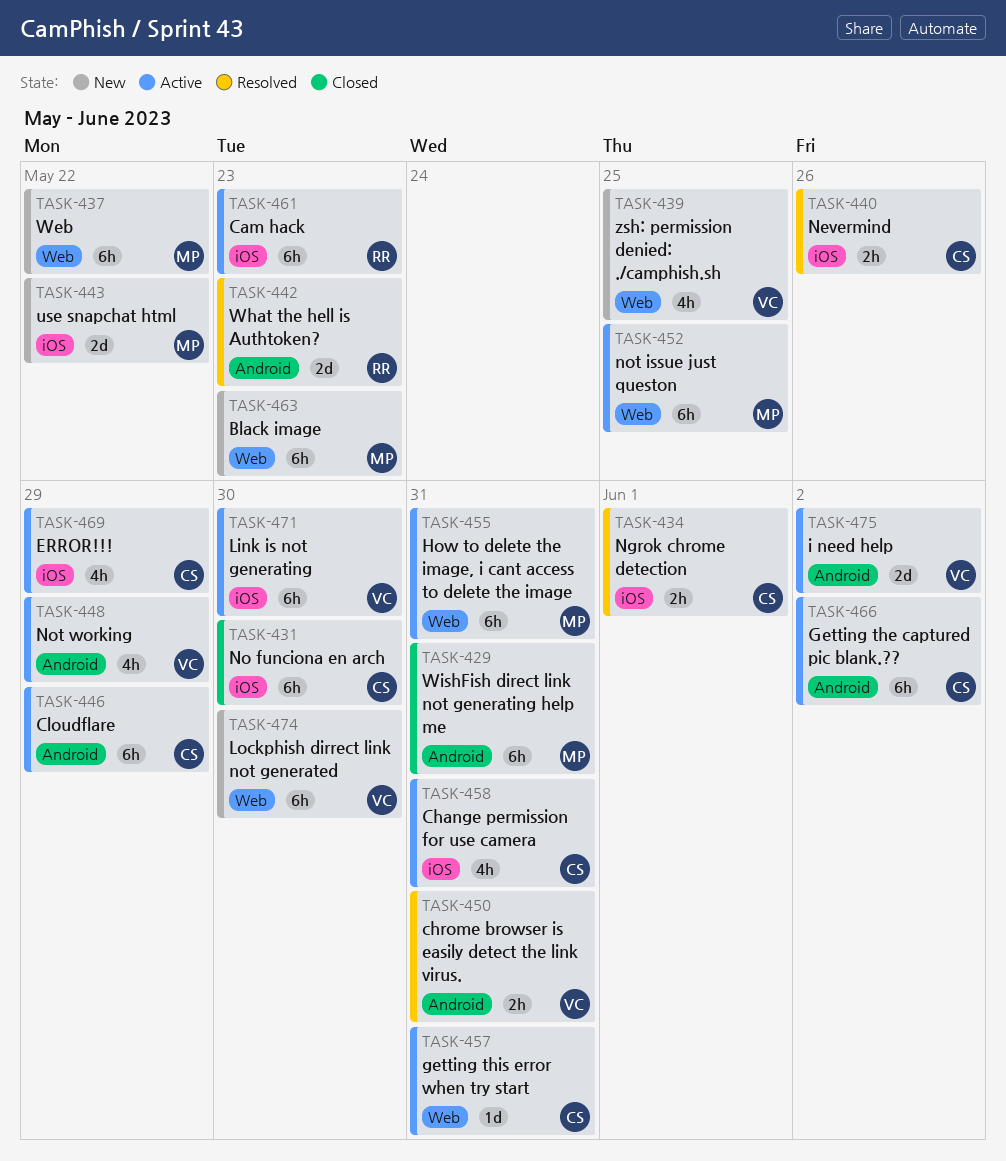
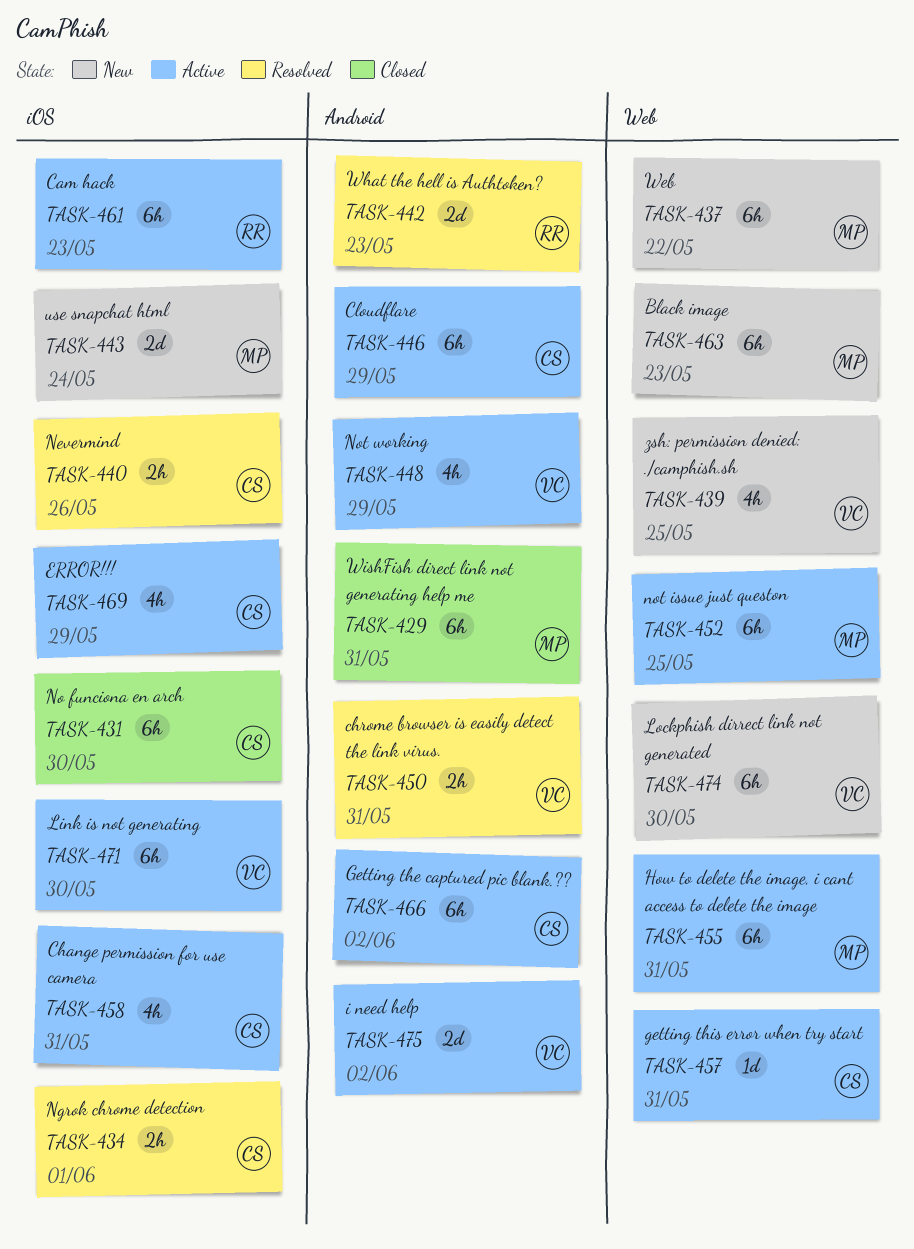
TASK-443, due: May 22 -> May 24

